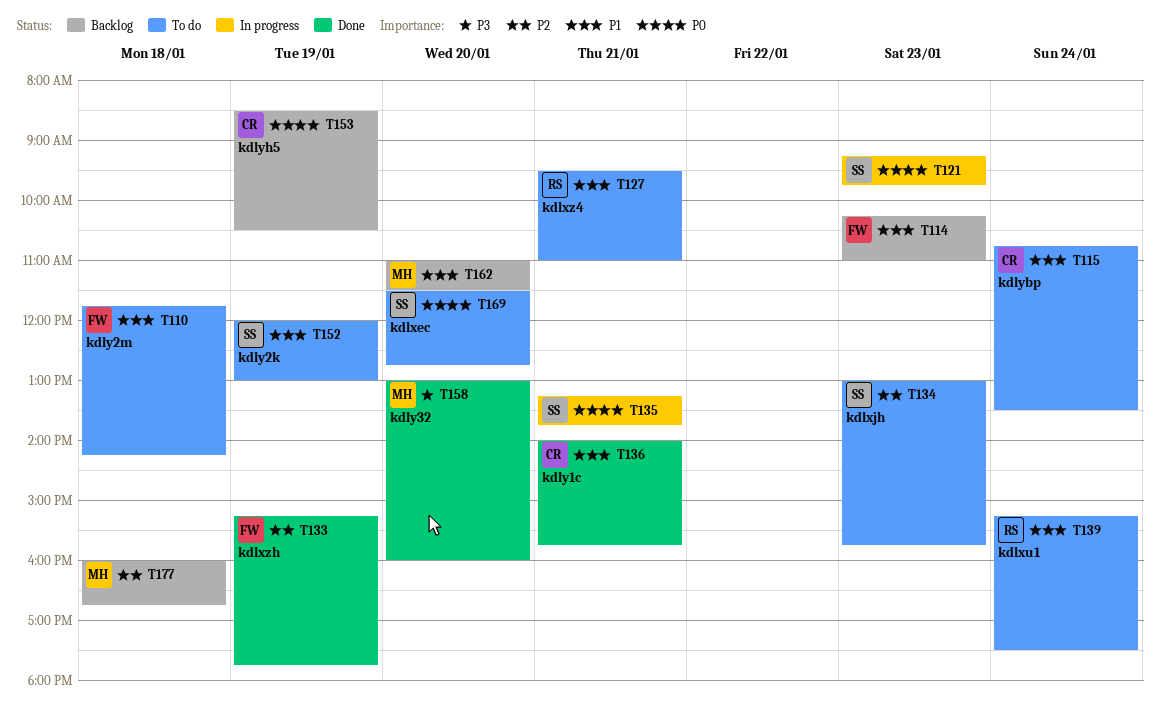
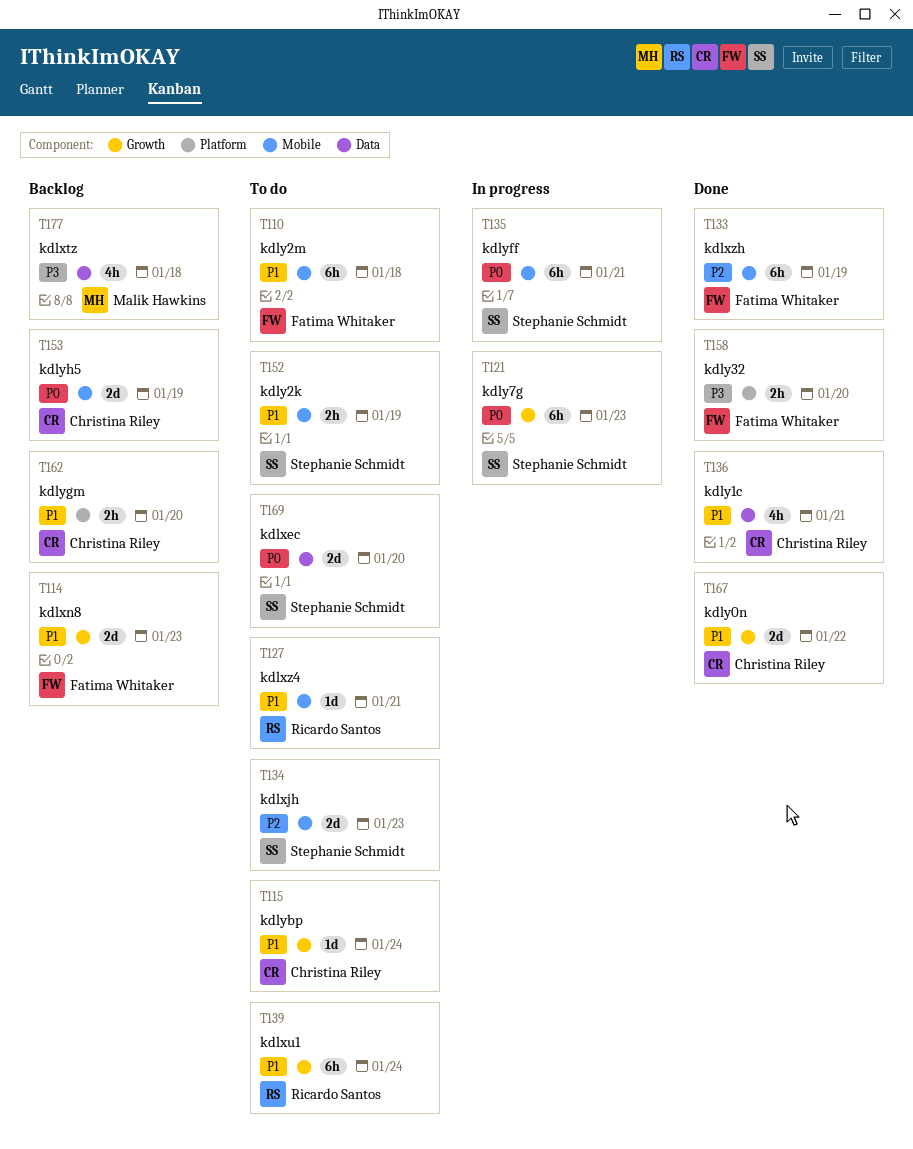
T158, owner: Malik Hawkins -> Fatima Whitaker
T162, owner: Malik Hawkins -> Christina Riley
T167: none -> present
T177, priority: P2 -> P3

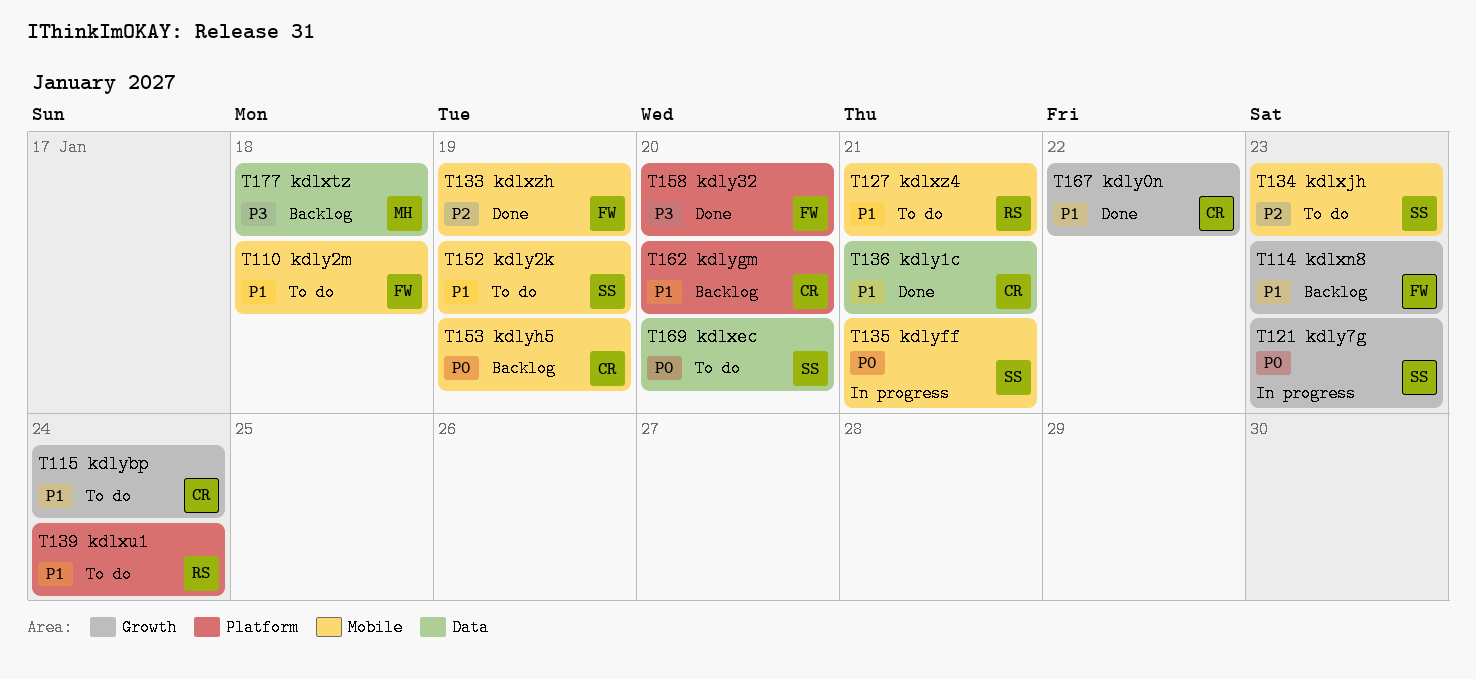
T139, label: Growth -> Platform

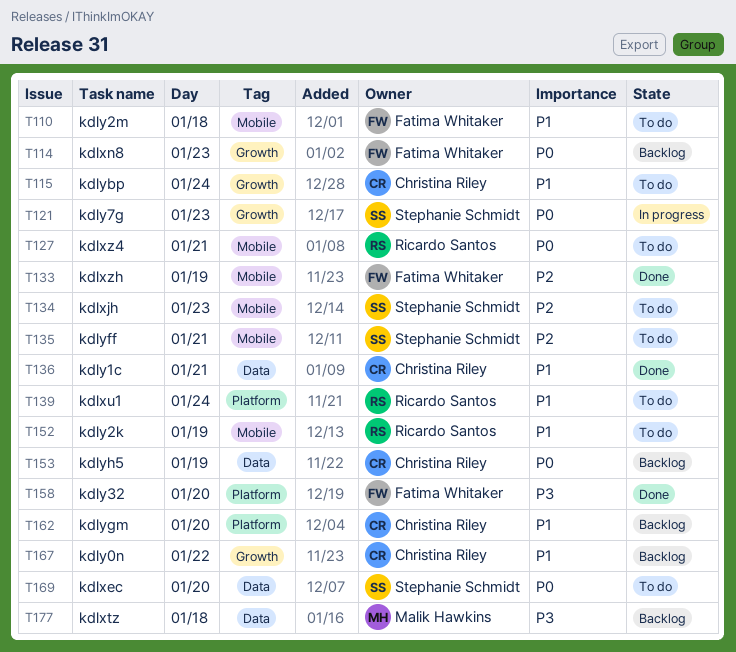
T114, priority: P1 -> P0
T127, priority: P1 -> P0
T135, status: In progress -> To do
T135, priority: P0 -> P2
T152, owner: Stephanie Schmidt -> Ricardo Santos
T153, label: Mobile -> Data
T167, status: Done -> Backlog

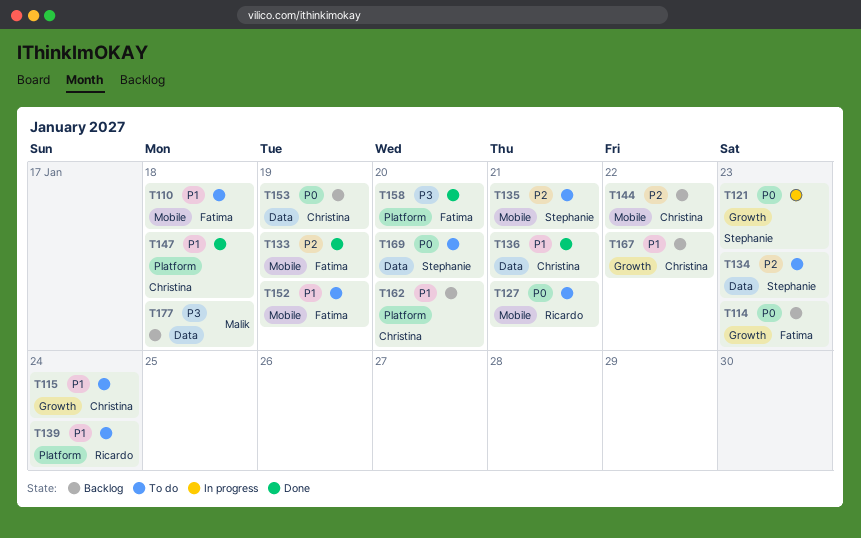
T134, label: Mobile -> Data
T144: none -> present
T147: none -> present
T152, owner: Ricardo Santos -> Fatima Whitaker

